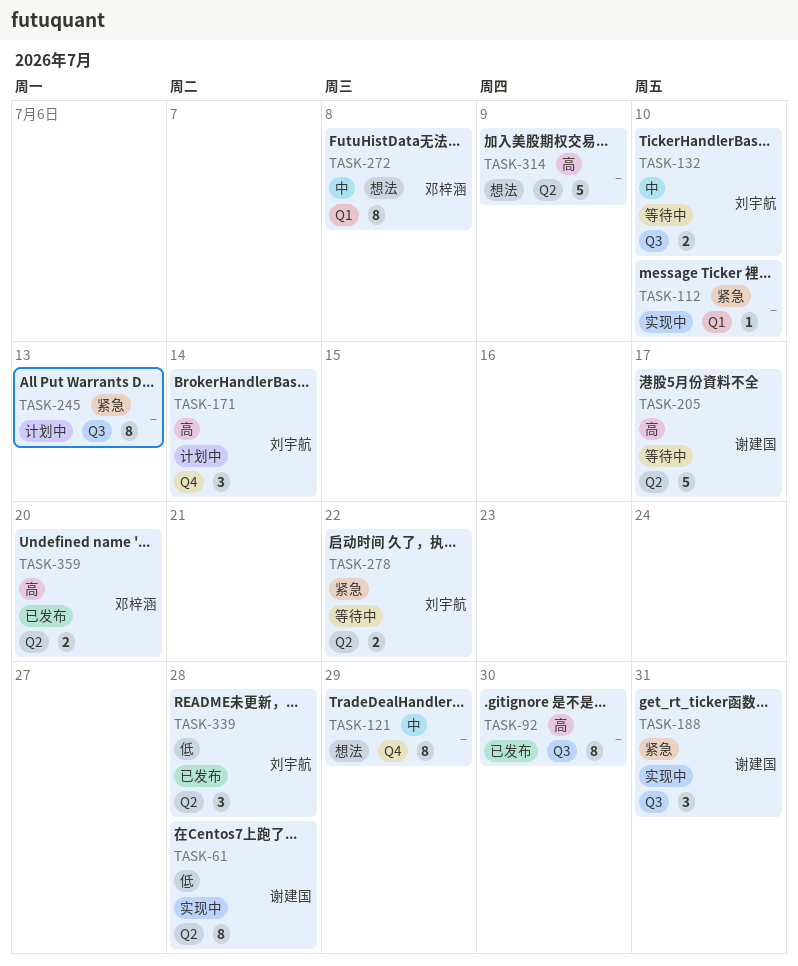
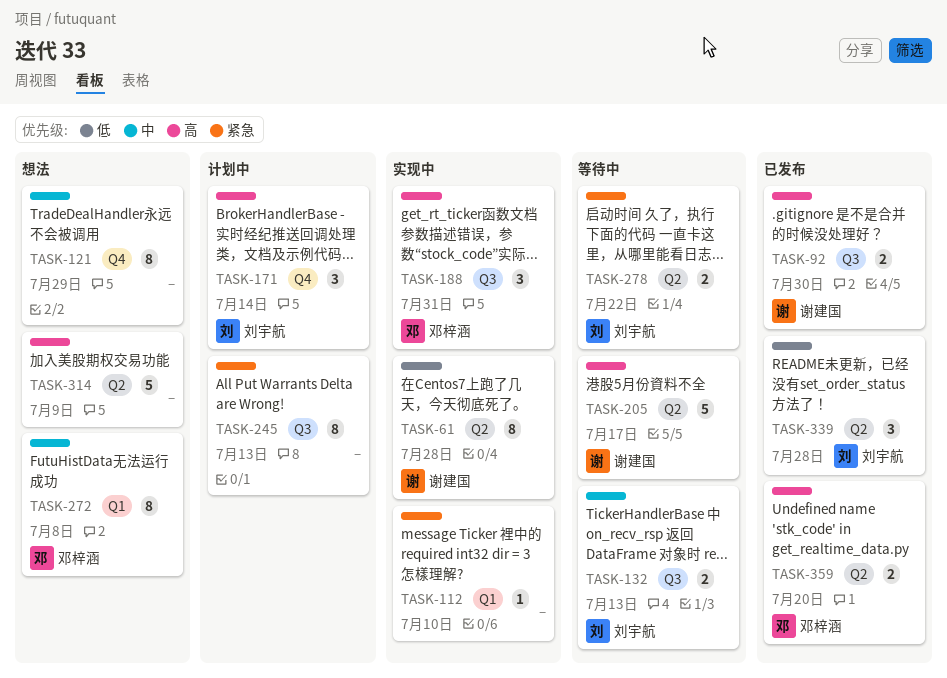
TASK-92, owner: none -> 谢建国
TASK-92, estimate: 8 -> 2
TASK-132, due: Jul 10 -> Jul 13
TASK-188, owner: 谢建国 -> 邓梓涵
TASK-188, priority: 紧急 -> 高

